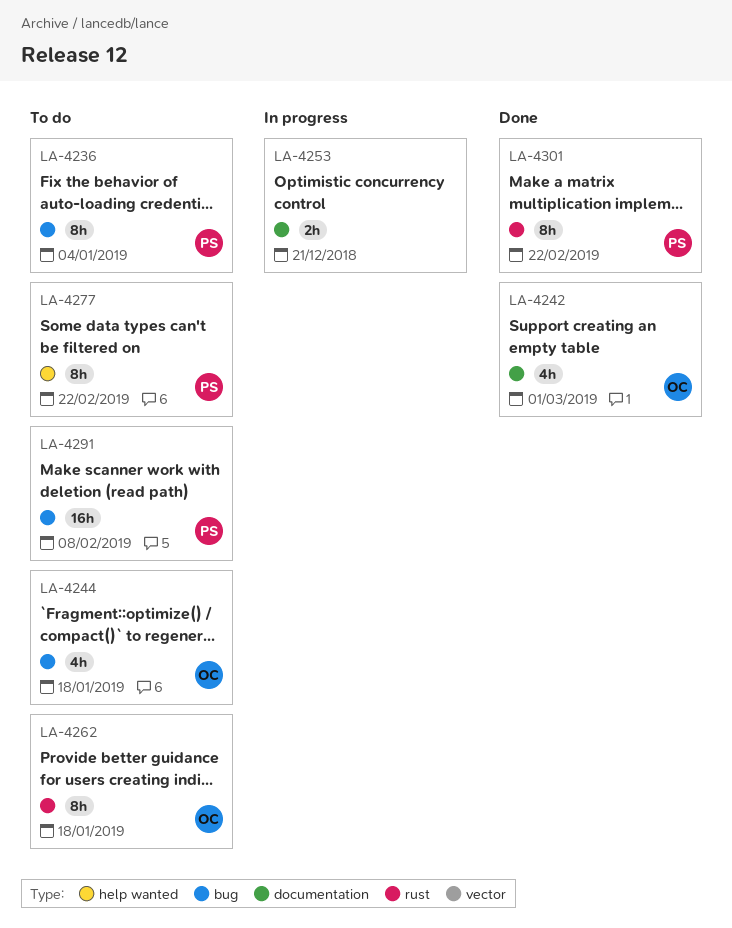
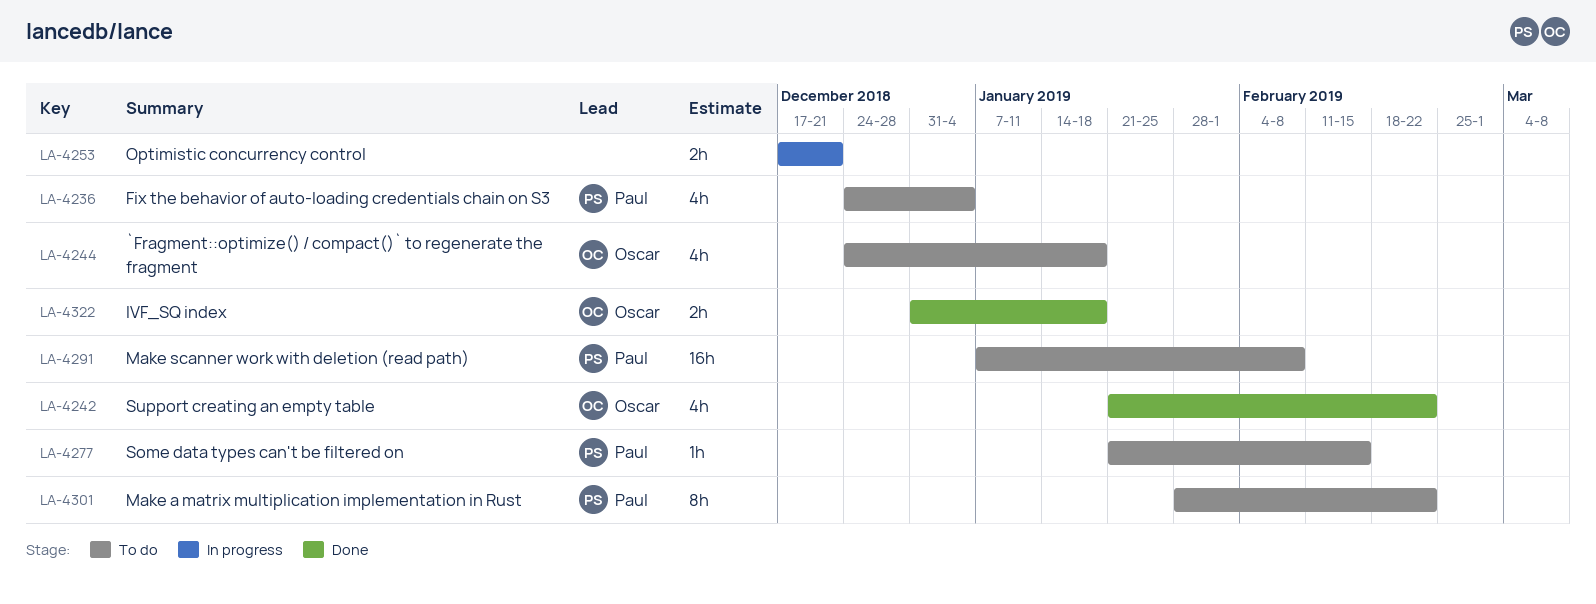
LA-4236, estimate: 8h -> 4h
LA-4242, due: Mar 1 -> Feb 22
LA-4262: present -> none
LA-4277, estimate: 8h -> 1h
LA-4277, due: Feb 22 -> Feb 15
LA-4301, status: Done -> To do
LA-4322: none -> present

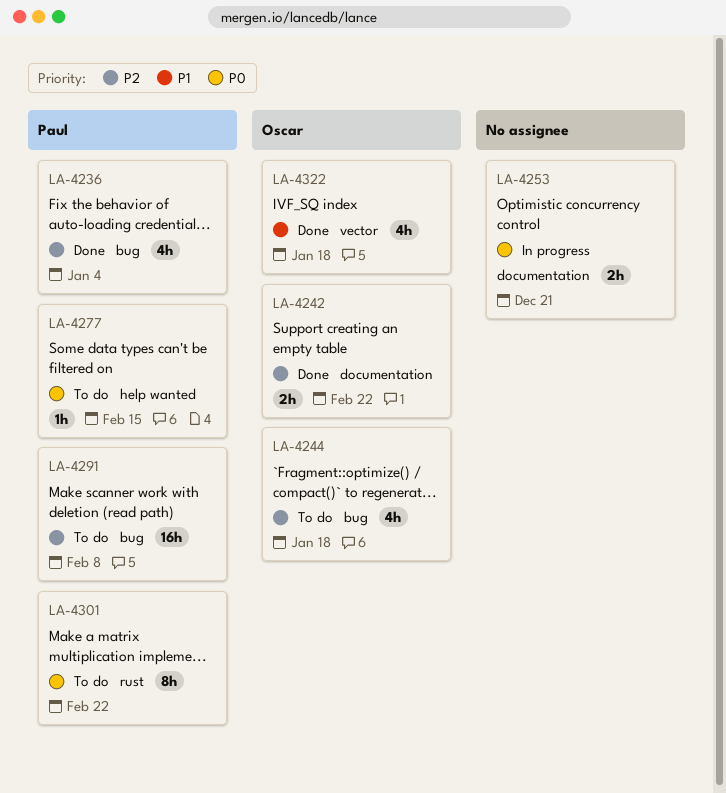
LA-4236, status: To do -> Done
LA-4242, estimate: 4h -> 2h
LA-4322, estimate: 2h -> 4h

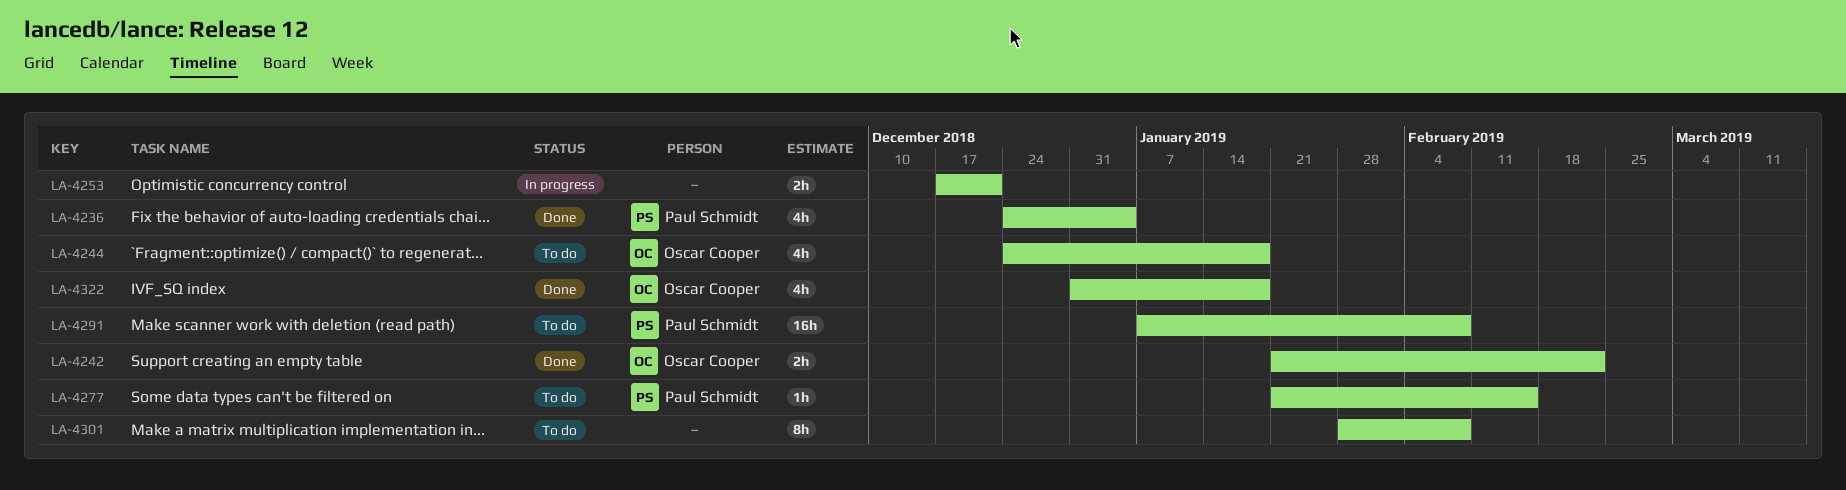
LA-4301, owner: Paul Schmidt -> none
LA-4301, due: Feb 22 -> Feb 8

